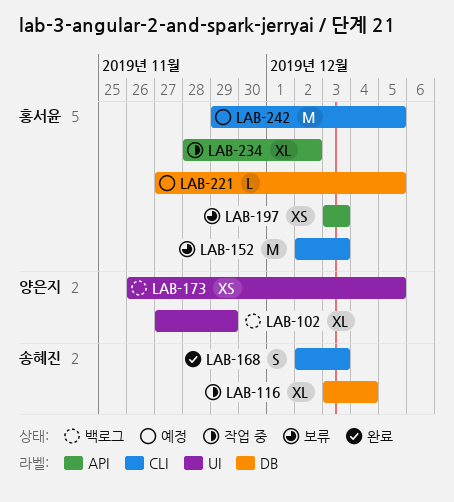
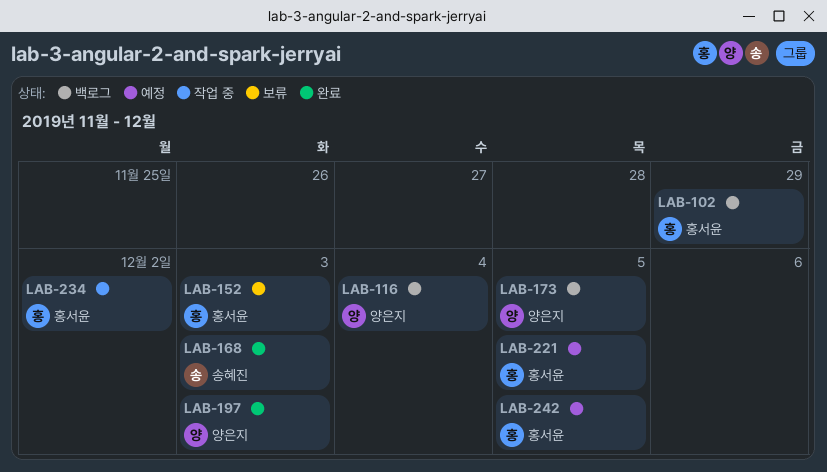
LAB-102, owner: 양은지 -> 홍서윤
LAB-116, status: 작업 중 -> 백로그
LAB-116, owner: 송혜진 -> 양은지
LAB-197, status: 보류 -> 완료
LAB-197, owner: 홍서윤 -> 양은지

